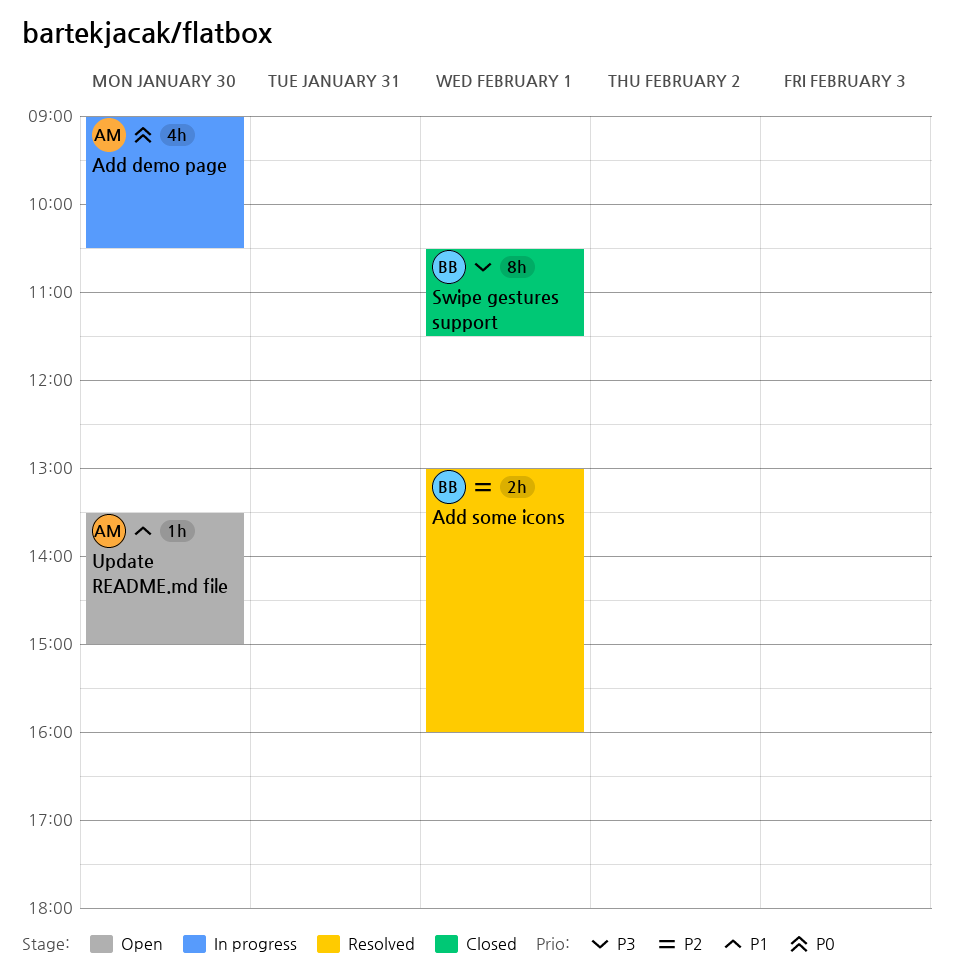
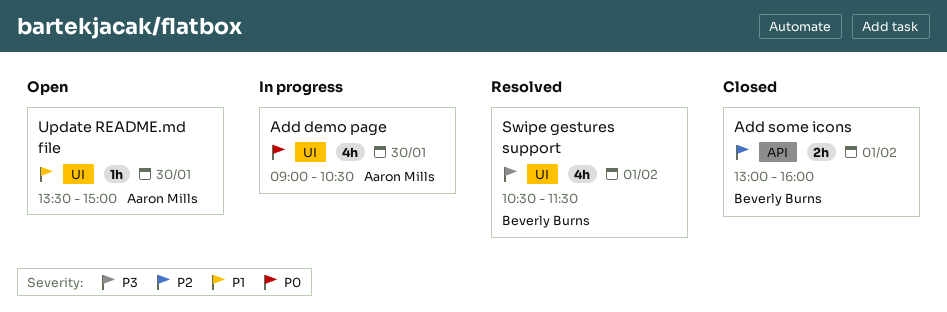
Add some icons, status: Resolved -> Closed
Swipe gestures support, status: Closed -> Resolved
Swipe gestures support, estimate: 8h -> 4h

